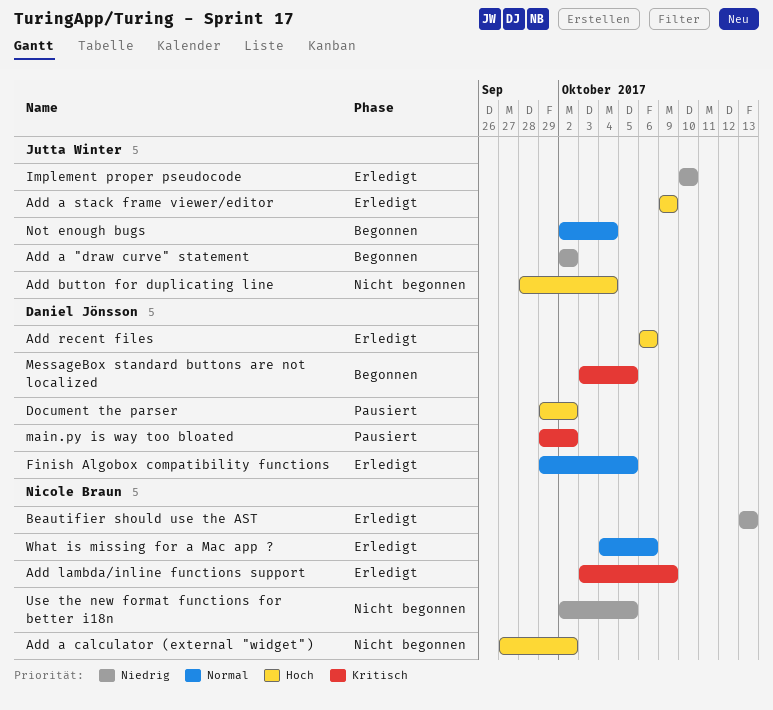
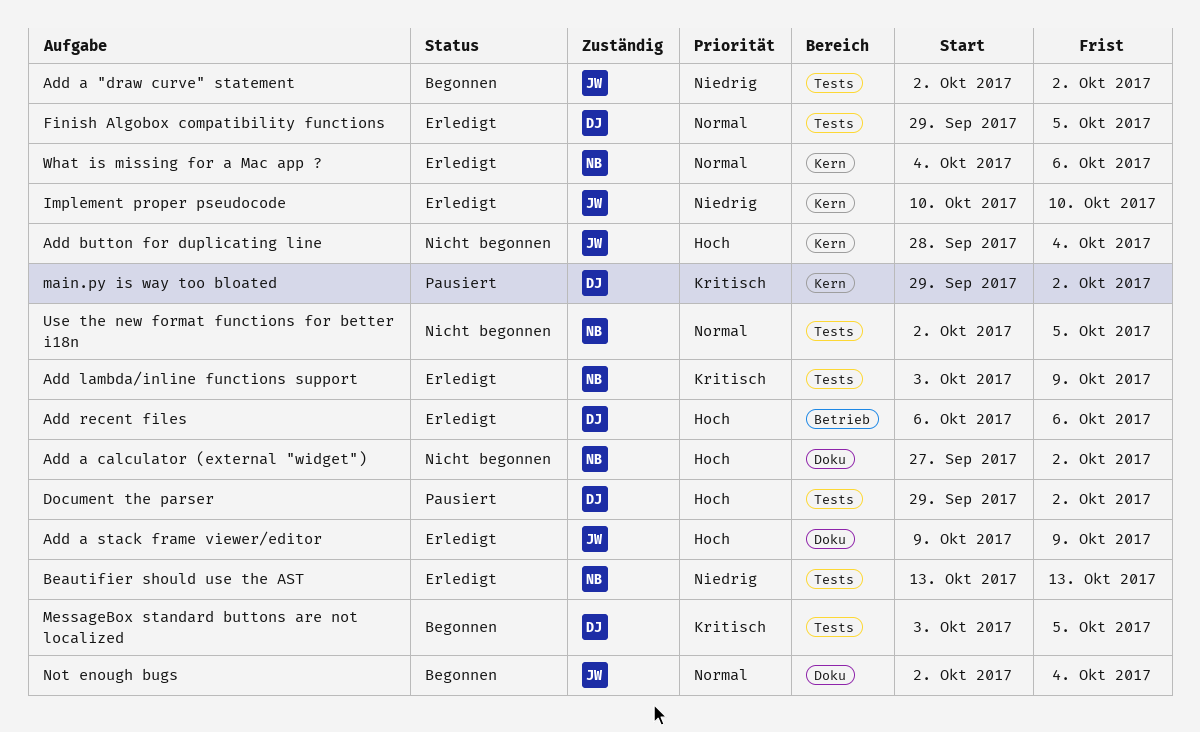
Use the new format functions for better i18n, priority: Niedrig -> Normal

